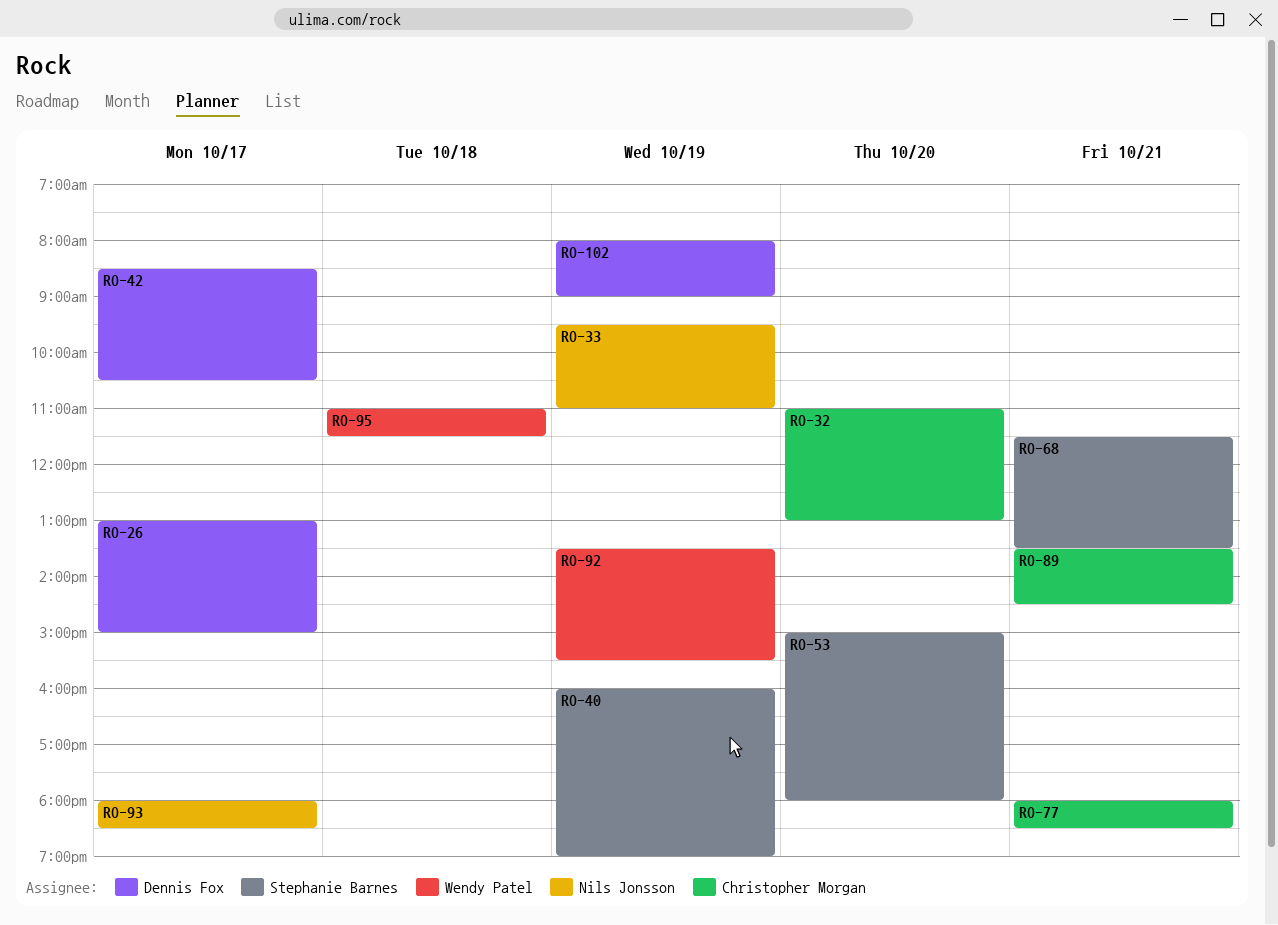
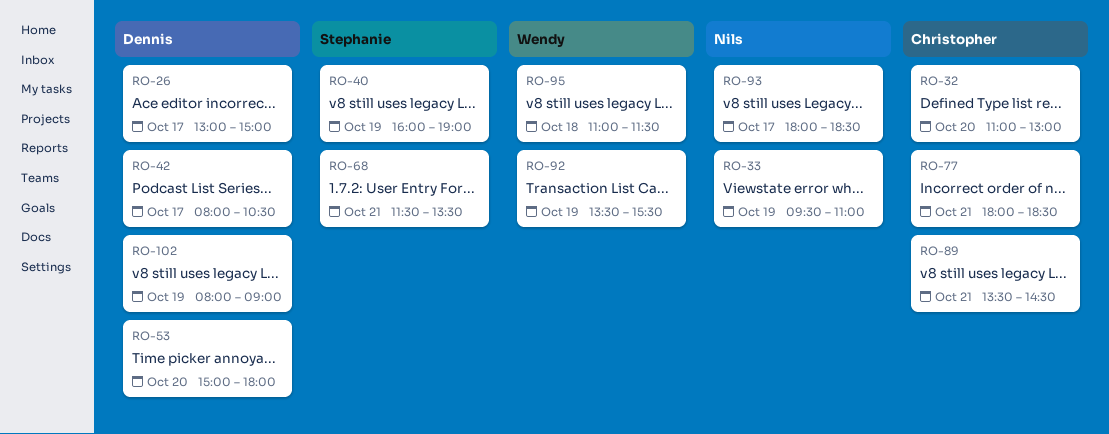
RO-42, begins: 08:30 -> 08:00
RO-53, owner: Stephanie Barnes -> Dennis Fox

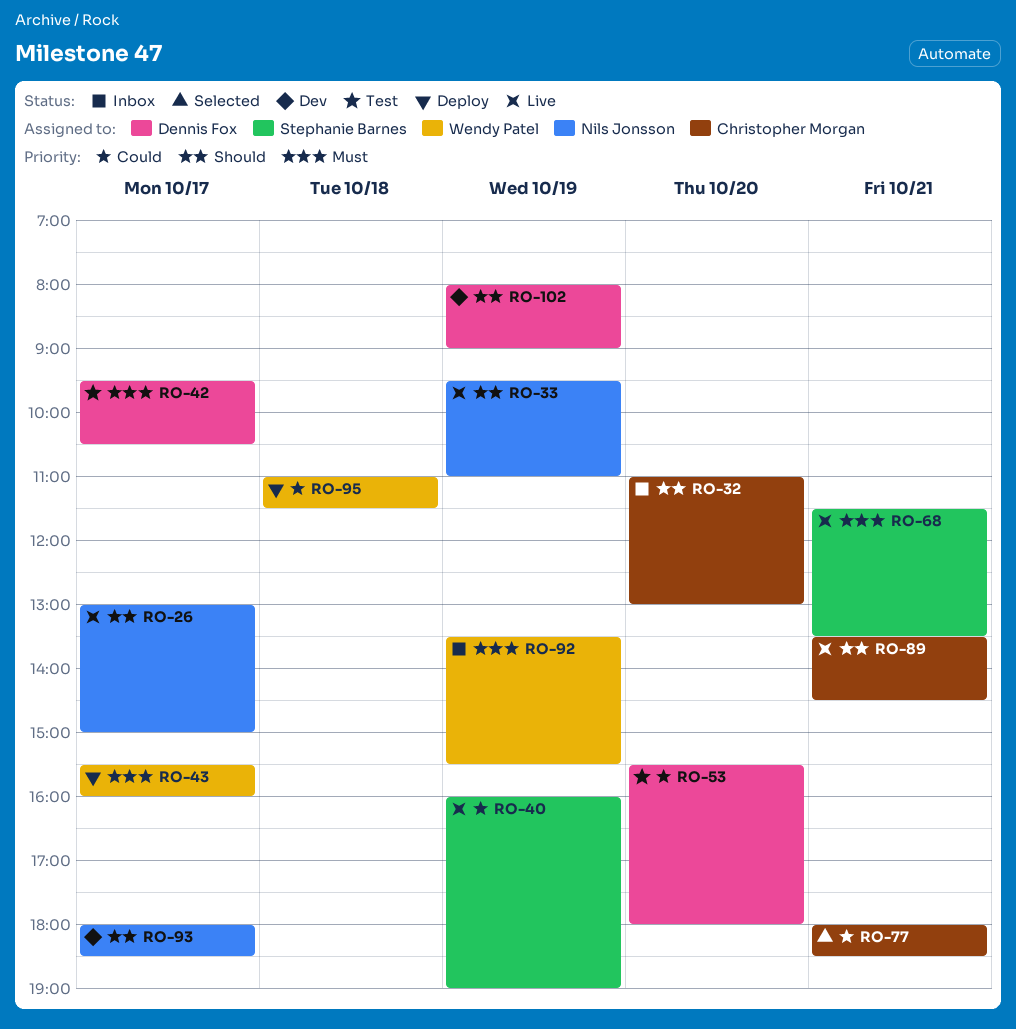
RO-26, owner: Dennis Fox -> Nils Jonsson
RO-42, begins: 08:00 -> 09:30
RO-43: none -> present
RO-53, begins: 15:00 -> 15:30

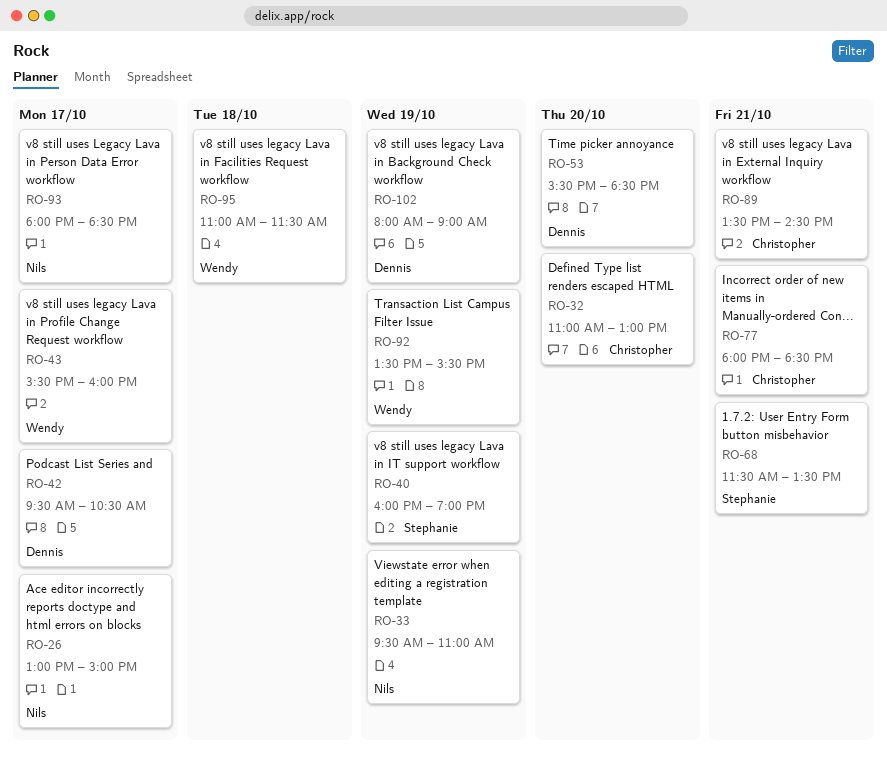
RO-53, ends: 18:00 -> 18:30

